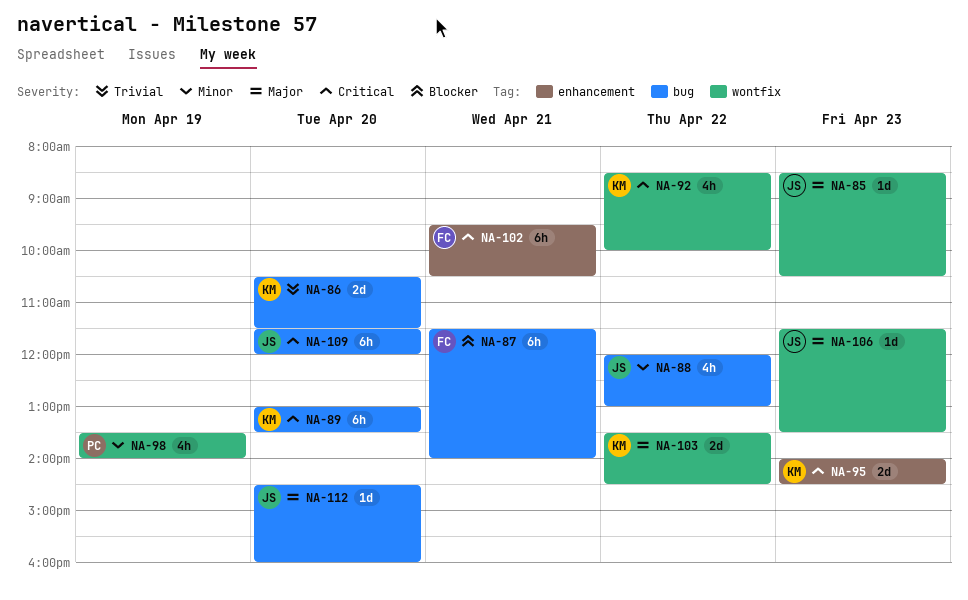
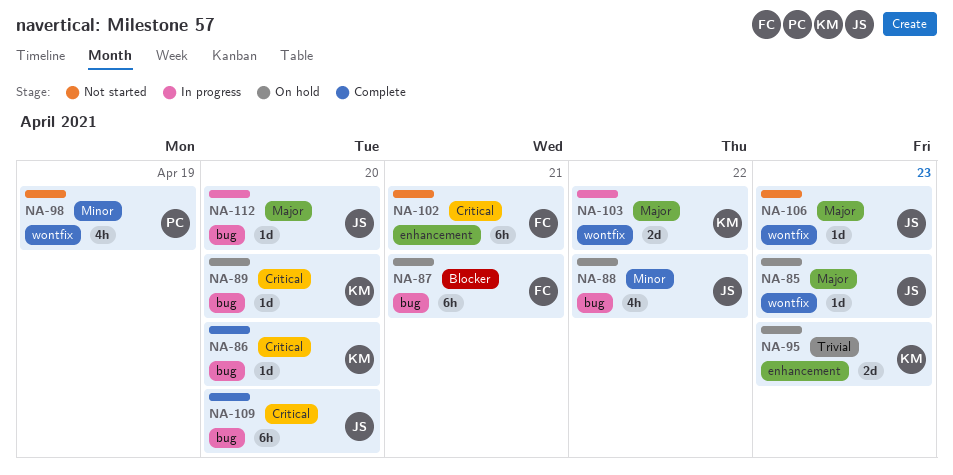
NA-86, priority: Trivial -> Critical
NA-86, estimate: 2d -> 1d
NA-89, estimate: 6h -> 1d
NA-92: present -> none
NA-95, priority: Critical -> Trivial

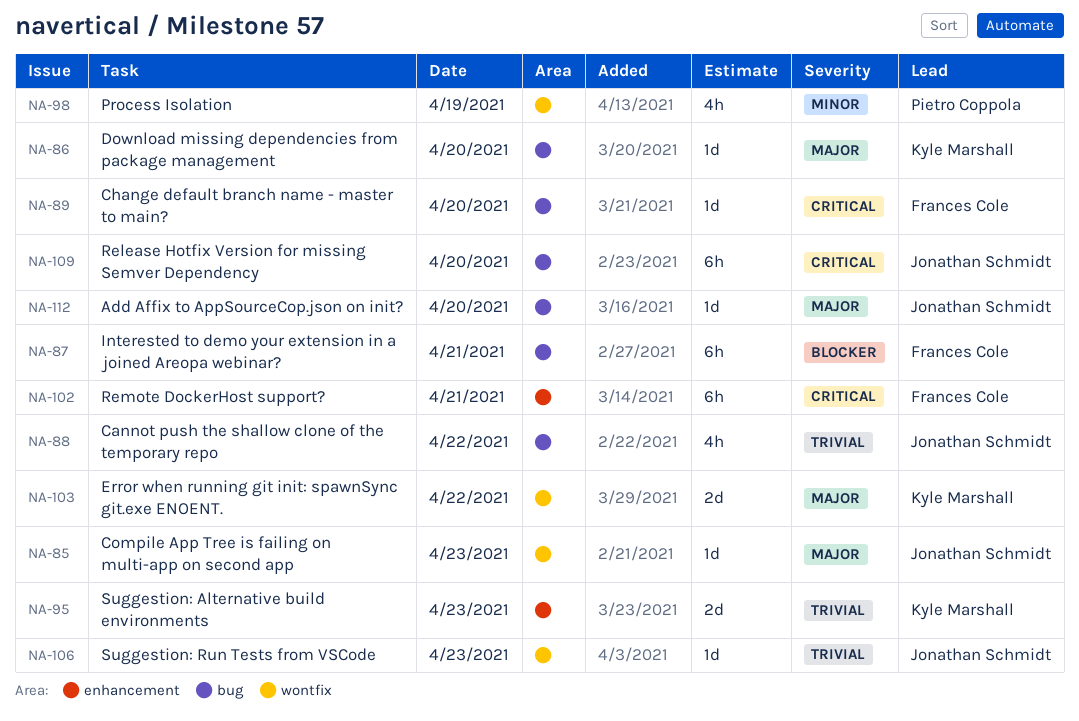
NA-86, priority: Critical -> Major
NA-88, priority: Minor -> Trivial
NA-89, owner: Kyle Marshall -> Frances Cole
NA-106, priority: Major -> Trivial

